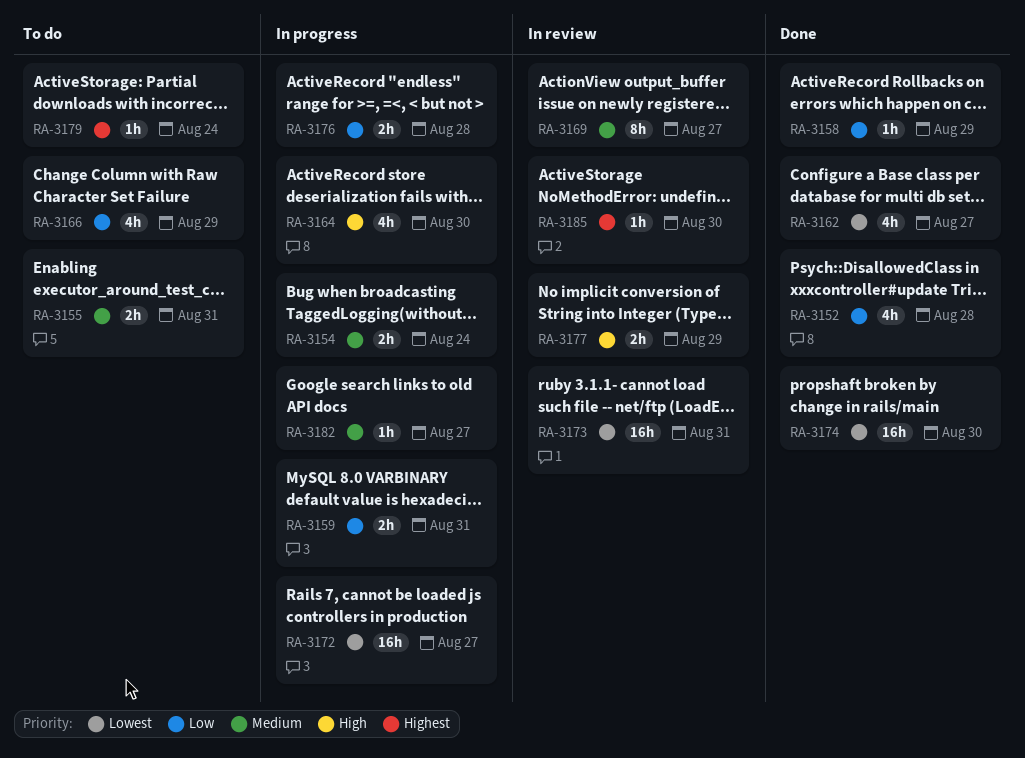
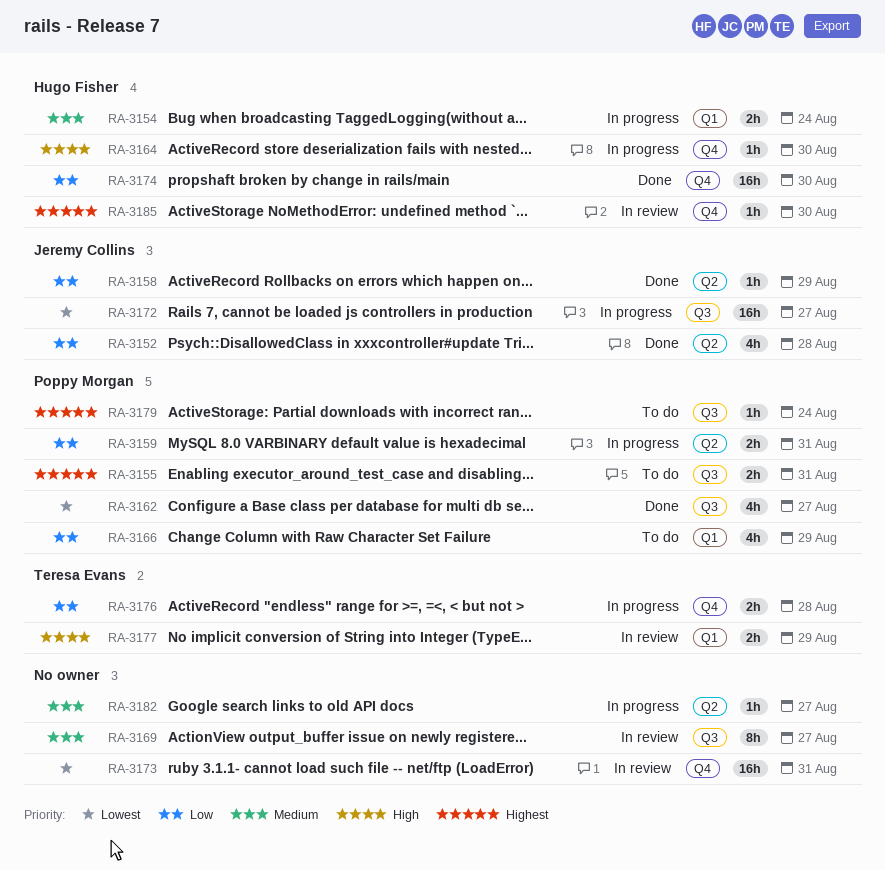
RA-3155, priority: Medium -> Highest
RA-3164, estimate: 4h -> 1h
RA-3174, priority: Lowest -> Low

